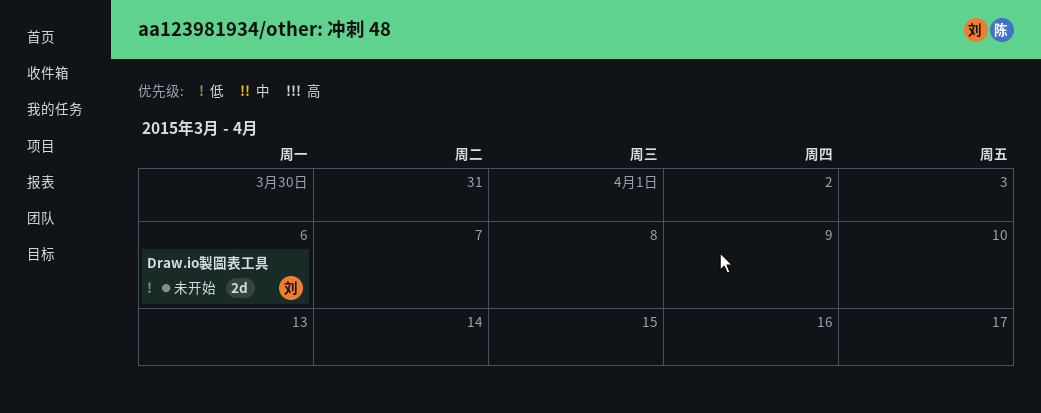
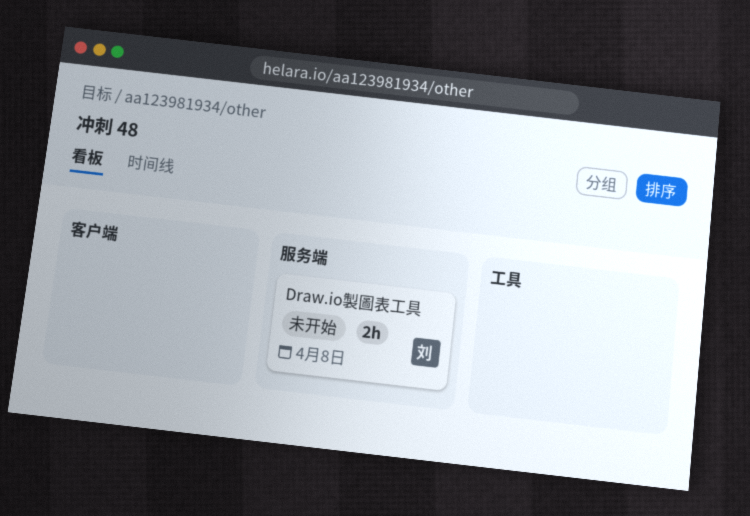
Draw.io製圖表工具, estimate: 2d -> 2h
Draw.io製圖表工具, due: Apr 6 -> Apr 8

